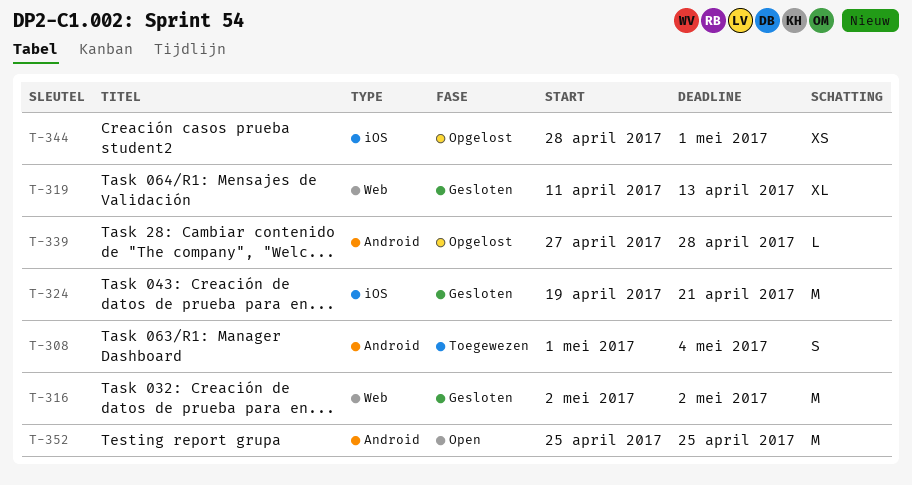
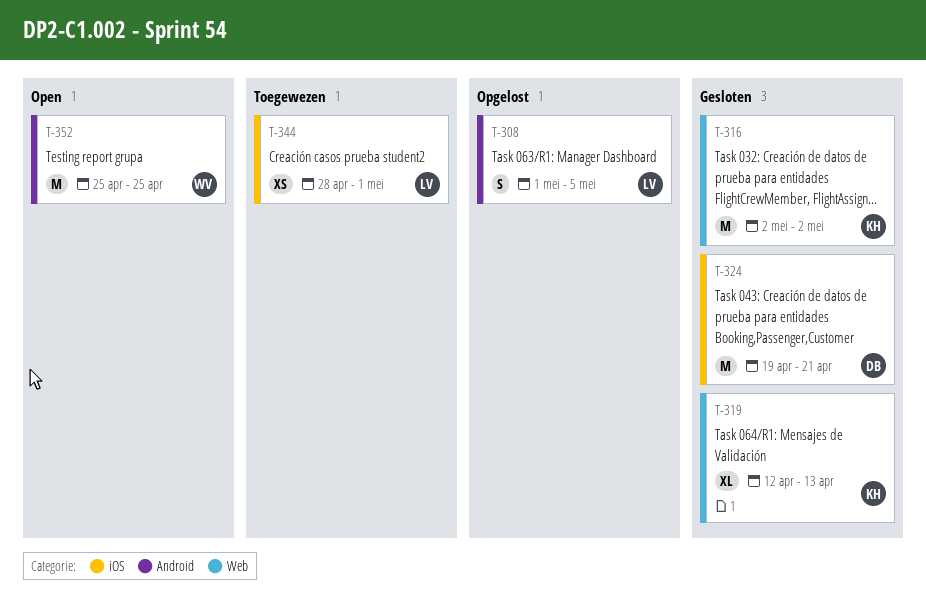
T-308, status: Toegewezen -> Opgelost
T-308, due: May 4 -> May 5
T-319, start: Apr 11 -> Apr 12
T-339: present -> none
T-344, status: Opgelost -> Toegewezen

